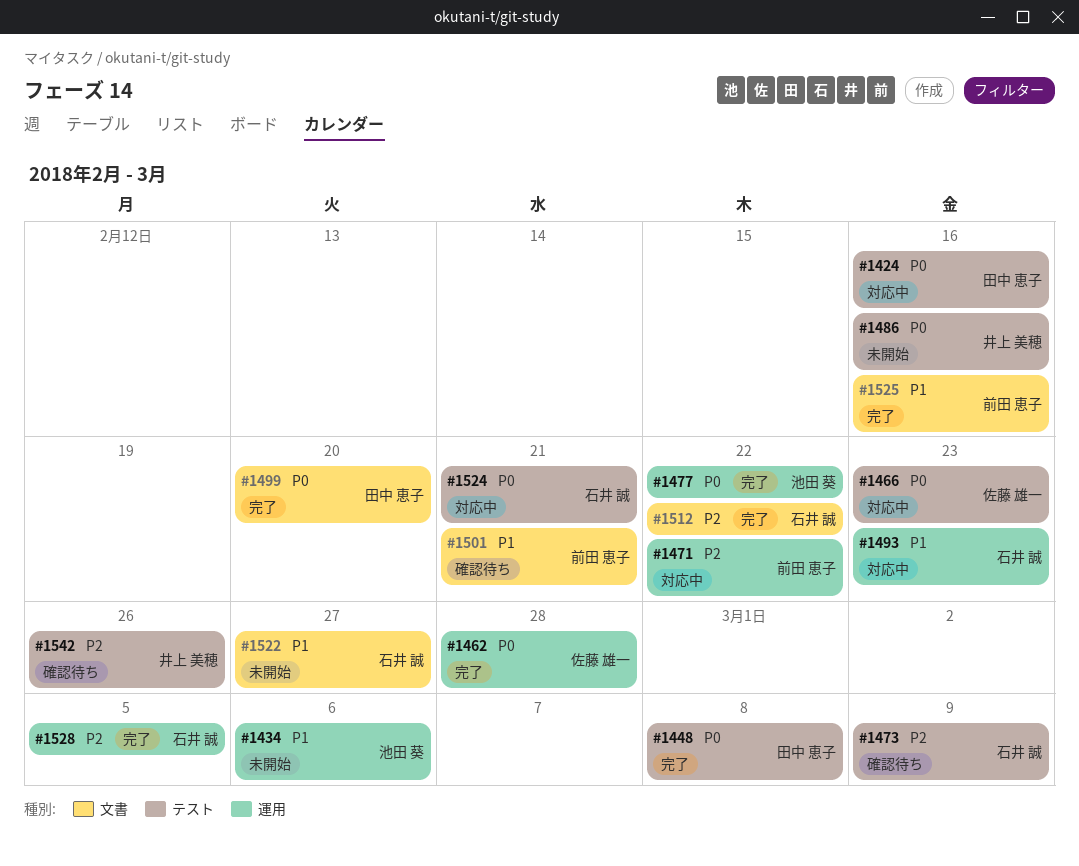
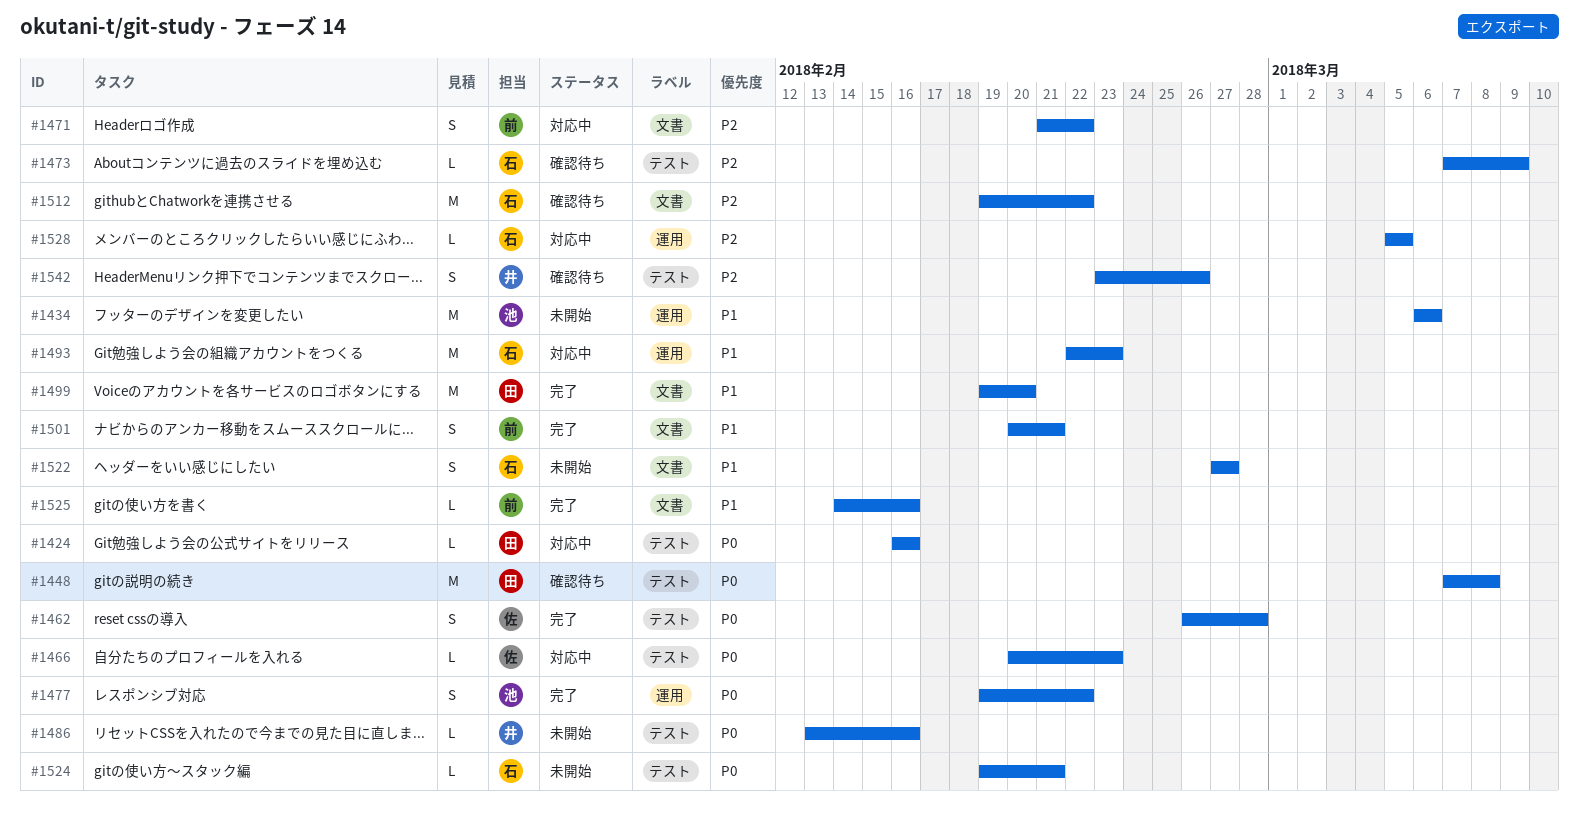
#1448, status: 完了 -> 確認待ち
#1462, label: 運用 -> テスト
#1471, label: 運用 -> 文書
#1499, priority: P0 -> P1
#1501, status: 確認待ち -> 完了
#1512, status: 完了 -> 確認待ち
#1524, status: 対応中 -> 未開始
#1528, status: 完了 -> 対応中

